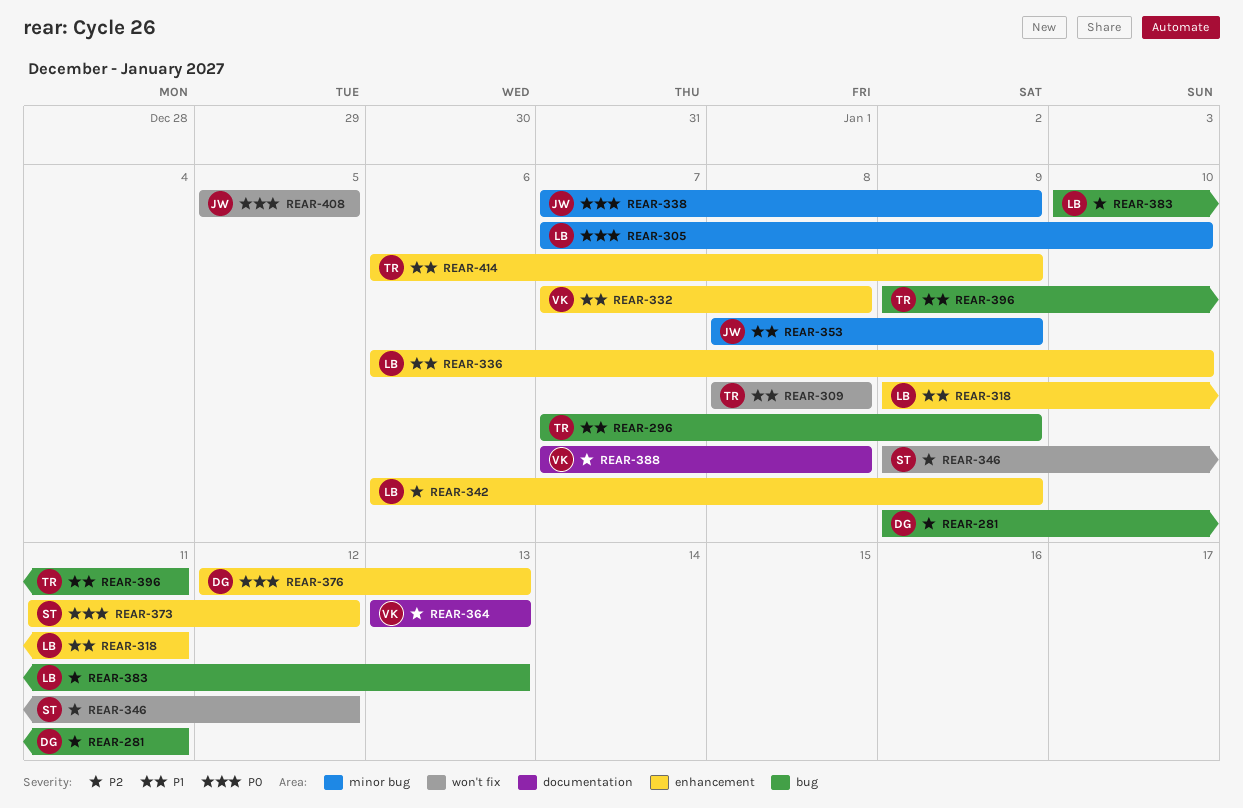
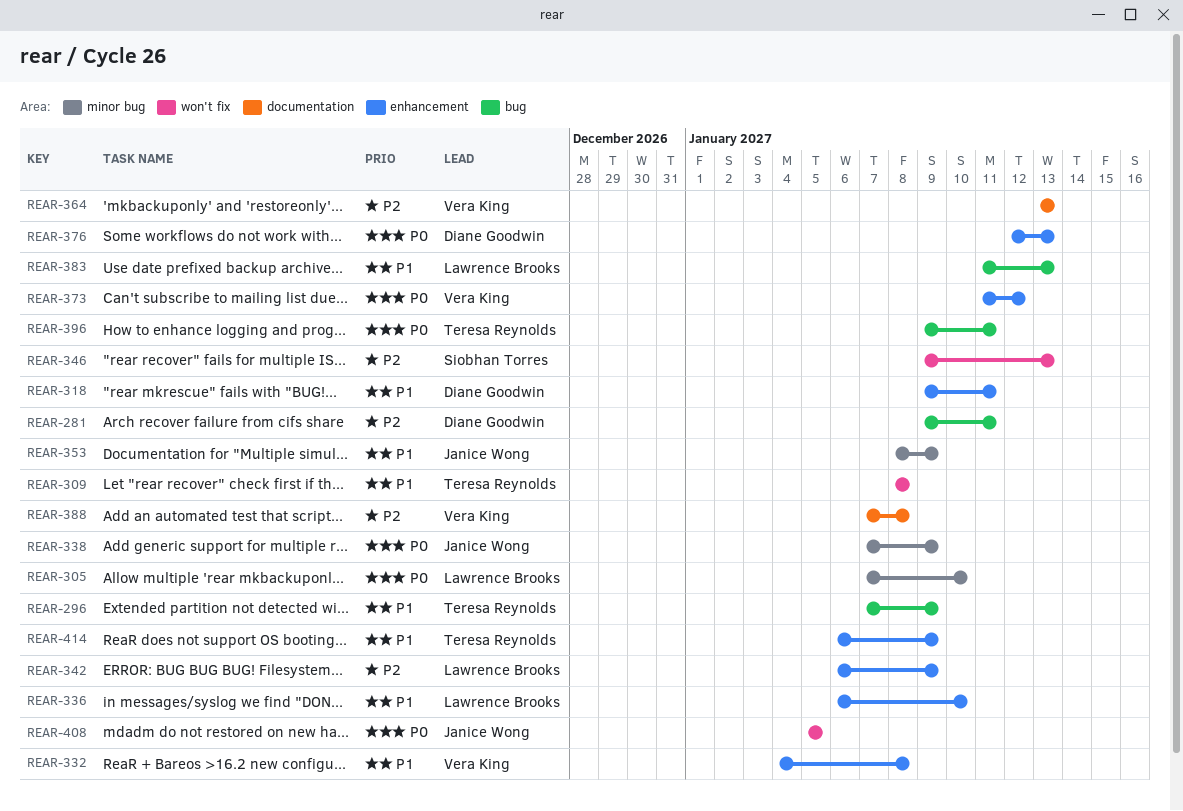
REAR-318, owner: Lawrence Brooks -> Diane Goodwin
REAR-332, start: Jan 7 -> Jan 4
REAR-346, due: Jan 12 -> Jan 13
REAR-373, owner: Siobhan Torres -> Vera King
REAR-383, priority: P2 -> P1
REAR-383, start: Jan 10 -> Jan 11
REAR-396, priority: P1 -> P0

